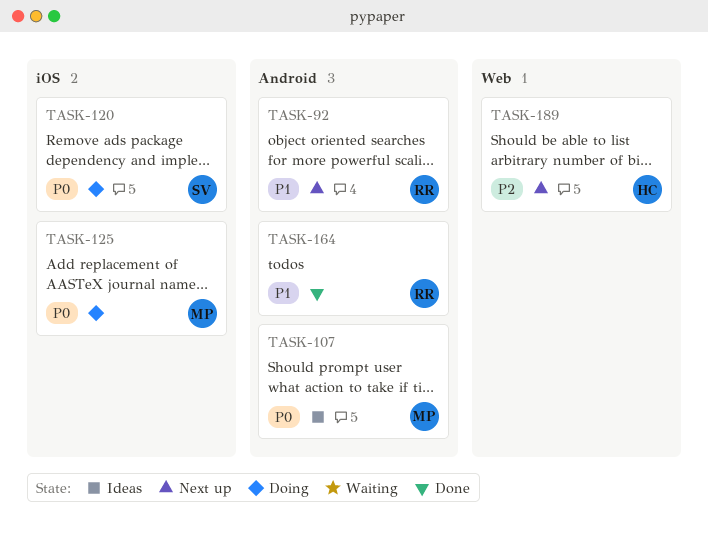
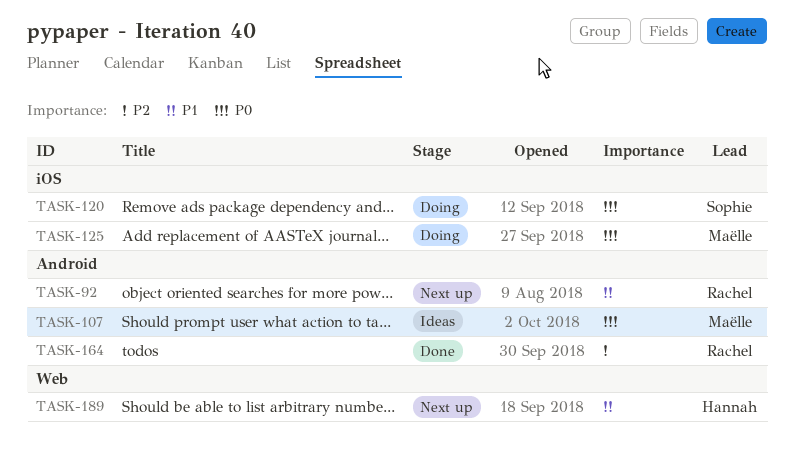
TASK-164, priority: P1 -> P2
TASK-189, priority: P2 -> P1

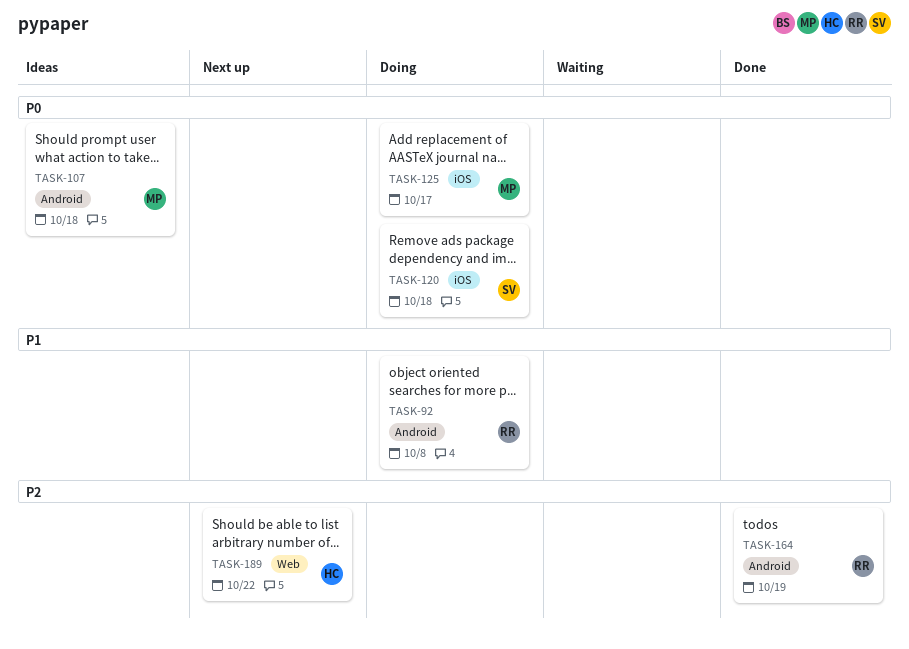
TASK-92, status: Next up -> Doing
TASK-189, priority: P1 -> P2

